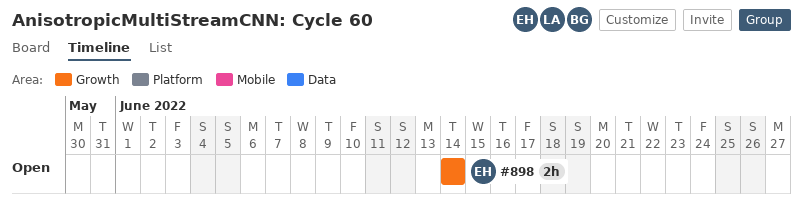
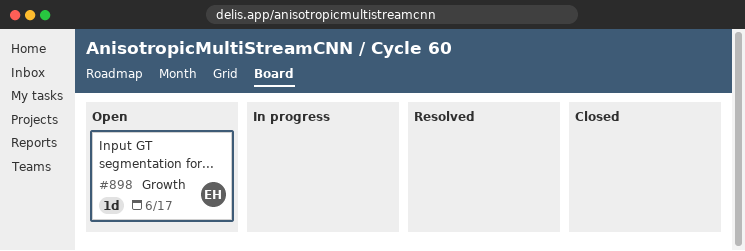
#898, estimate: 2h -> 1d
#898, due: Jun 14 -> Jun 17

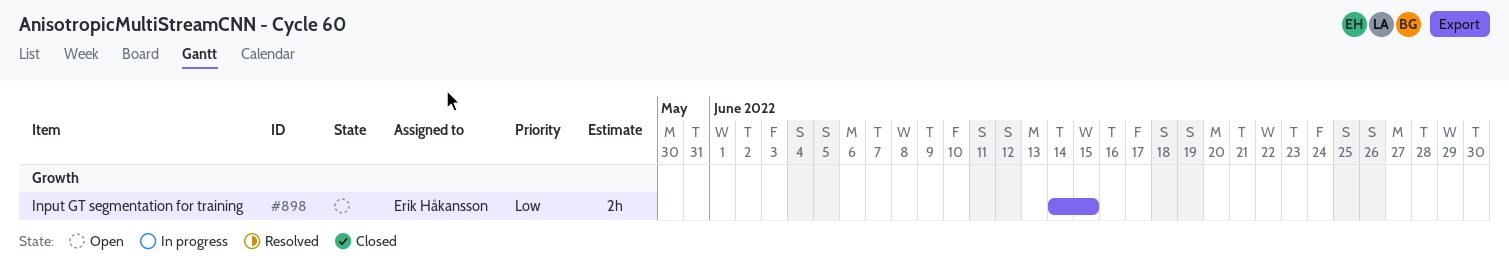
#898, estimate: 1d -> 2h
#898, due: Jun 17 -> Jun 15

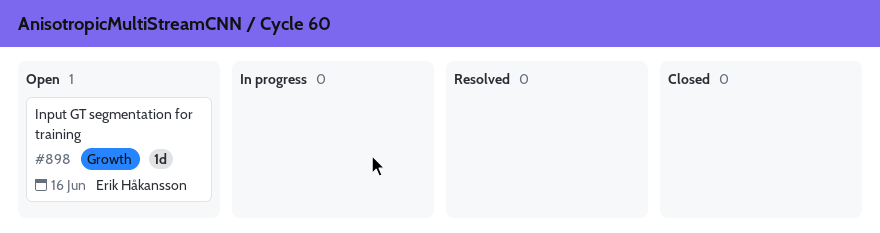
#898, estimate: 2h -> 1d
#898, due: Jun 15 -> Jun 16

